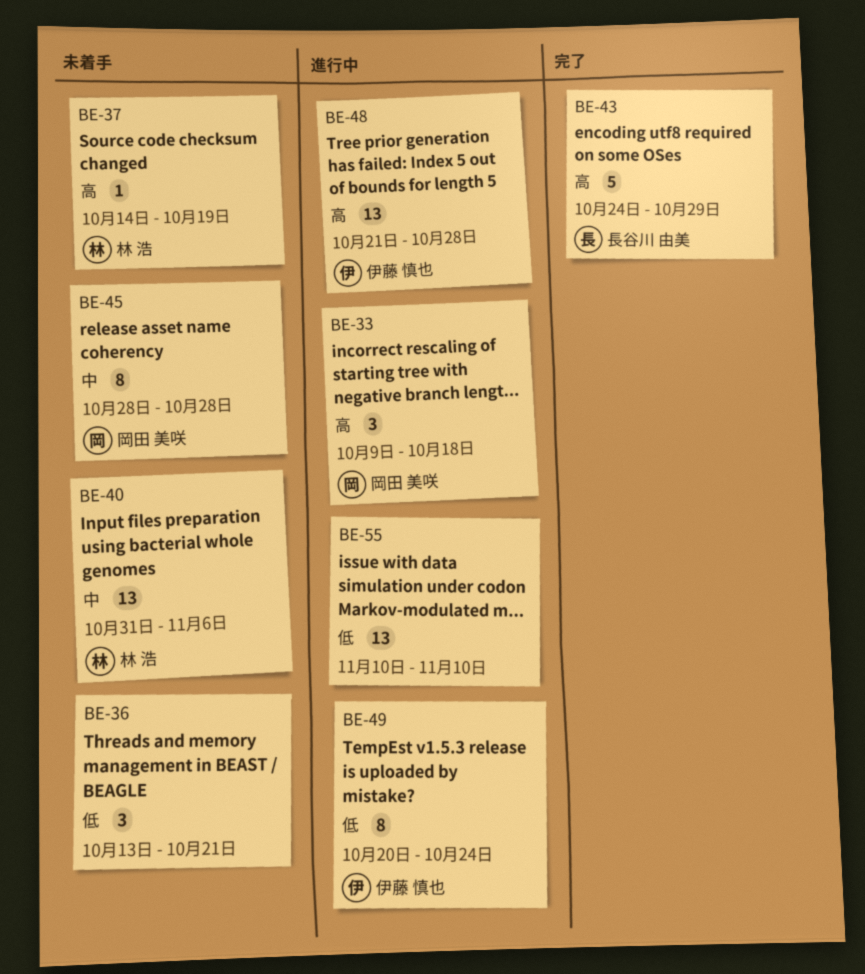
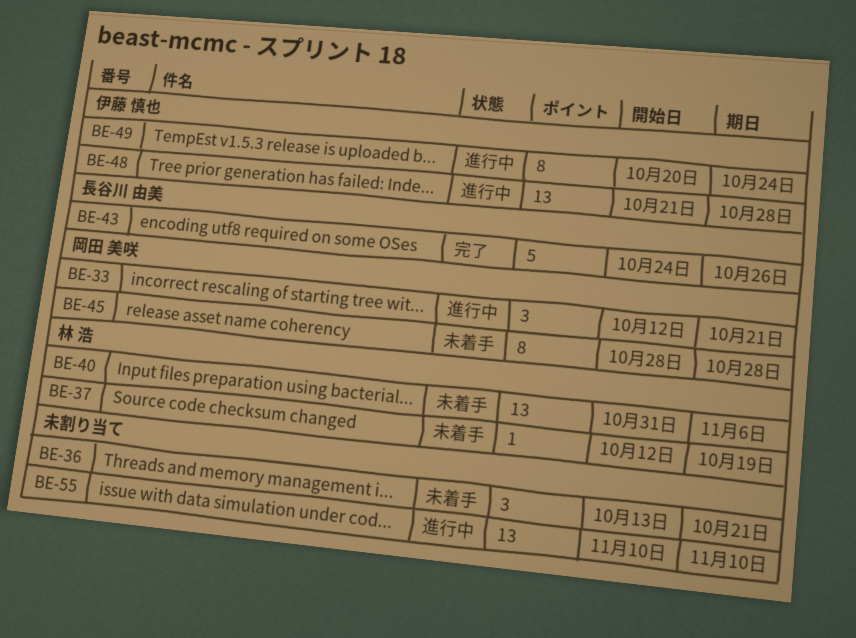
BE-33, start: Oct 9 -> Oct 12
BE-33, due: Oct 18 -> Oct 21
BE-37, start: Oct 14 -> Oct 12
BE-43, due: Oct 29 -> Oct 26

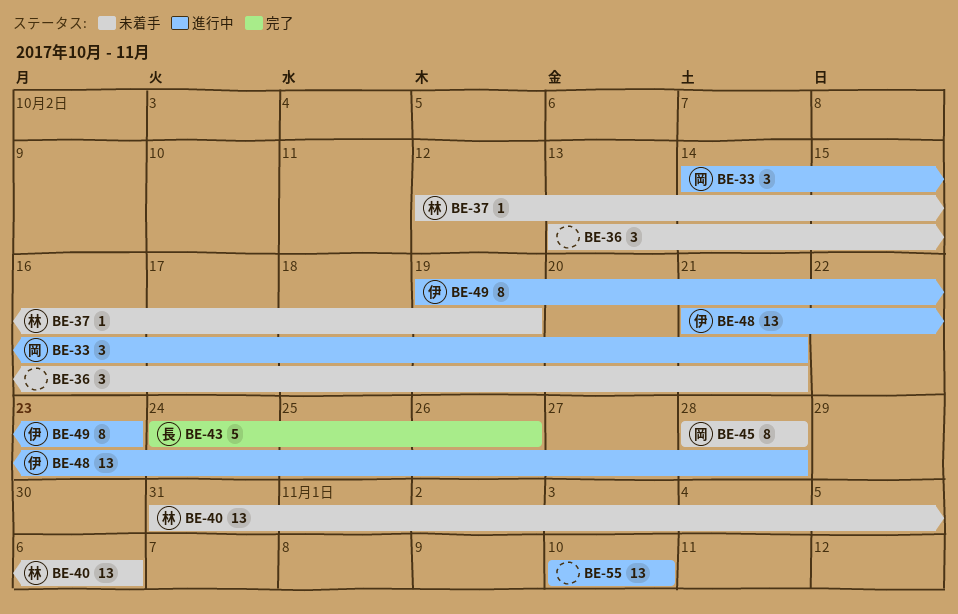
BE-33, start: Oct 12 -> Oct 14
BE-49, start: Oct 20 -> Oct 19
BE-49, due: Oct 24 -> Oct 23

